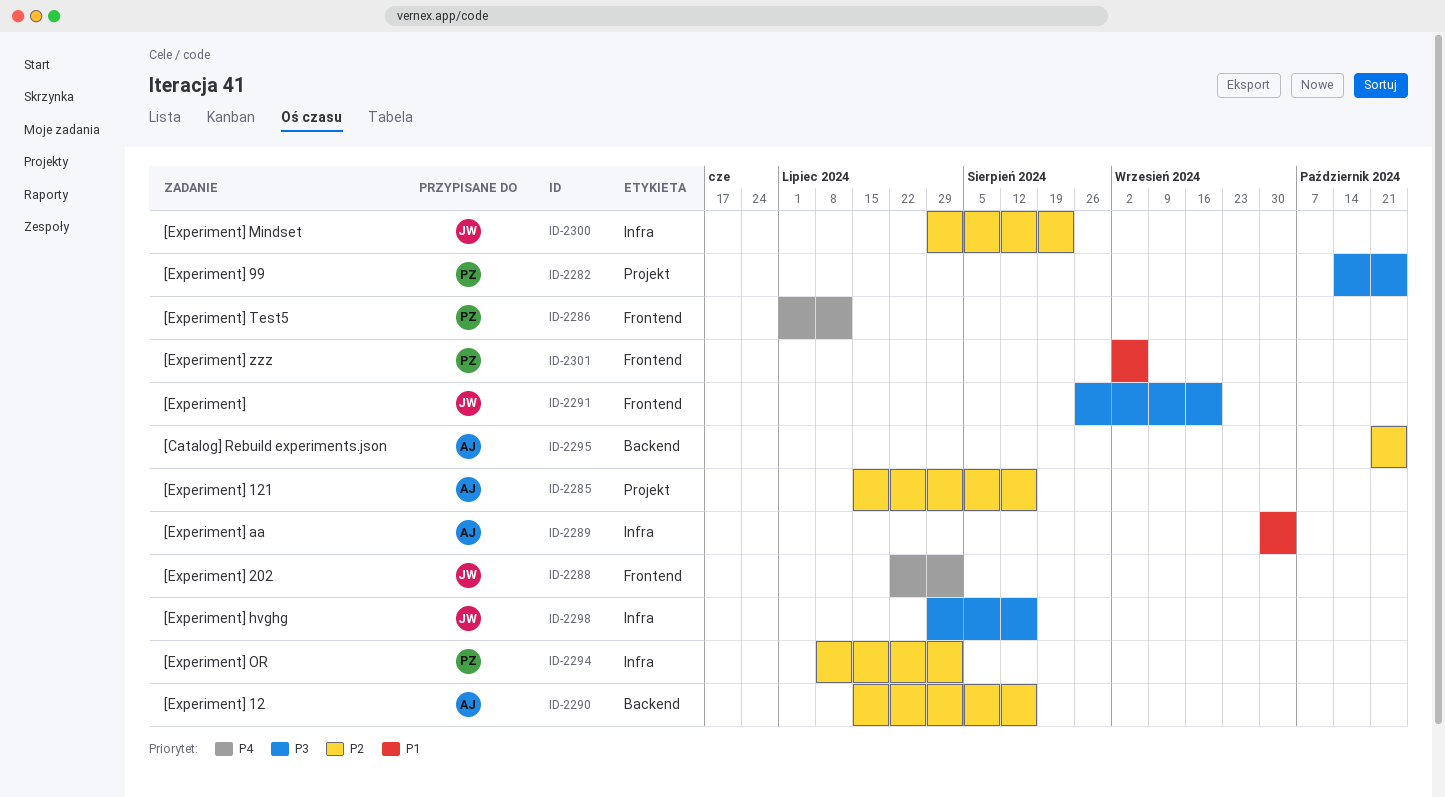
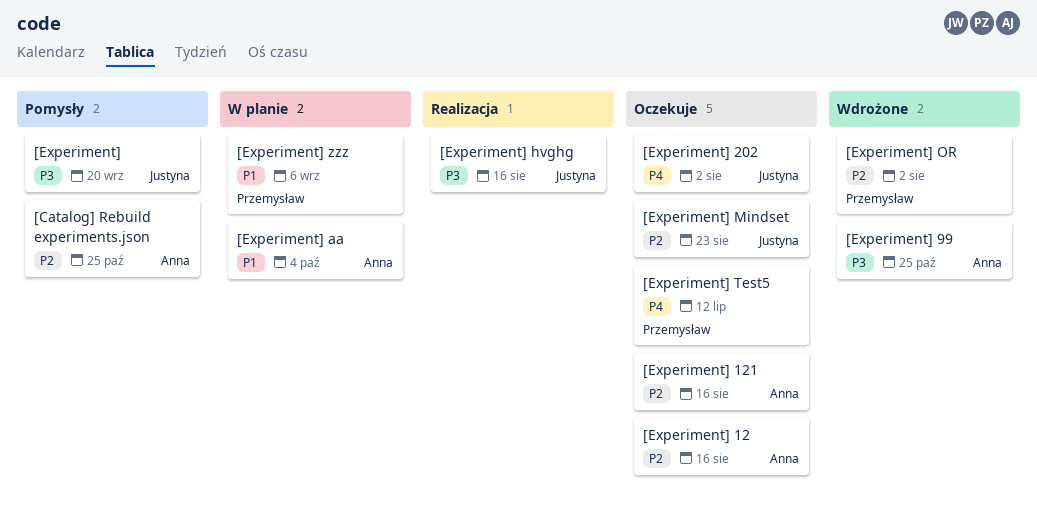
[Experiment] 99, owner: Przemysław -> Anna

